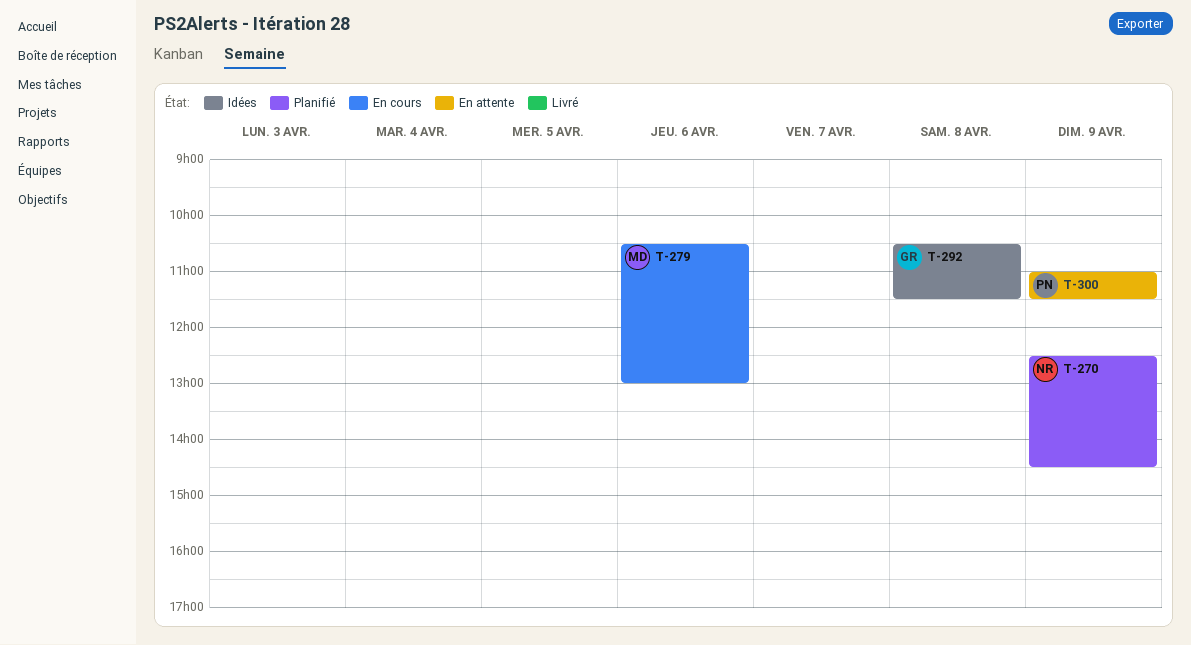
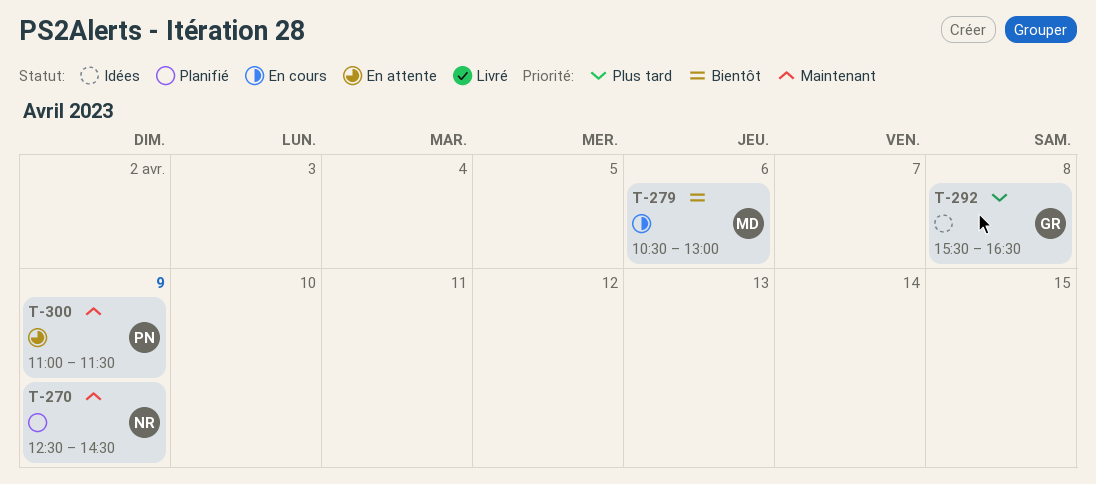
T-292, begins: 10:30 -> 15:30
T-292, ends: 11:30 -> 16:30

